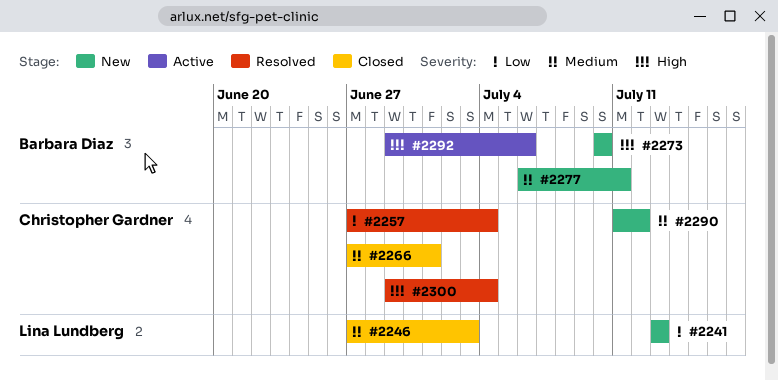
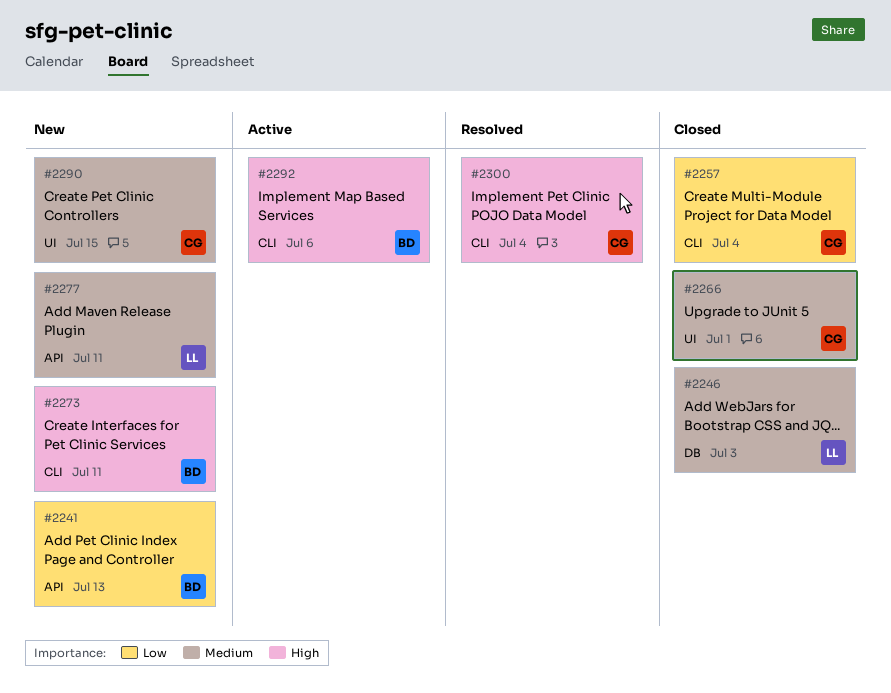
#2241, owner: Lina Lundberg -> Barbara Diaz
#2257, status: Resolved -> Closed
#2273, due: Jul 10 -> Jul 11
#2277, owner: Barbara Diaz -> Lina Lundberg
#2290, due: Jul 12 -> Jul 15

